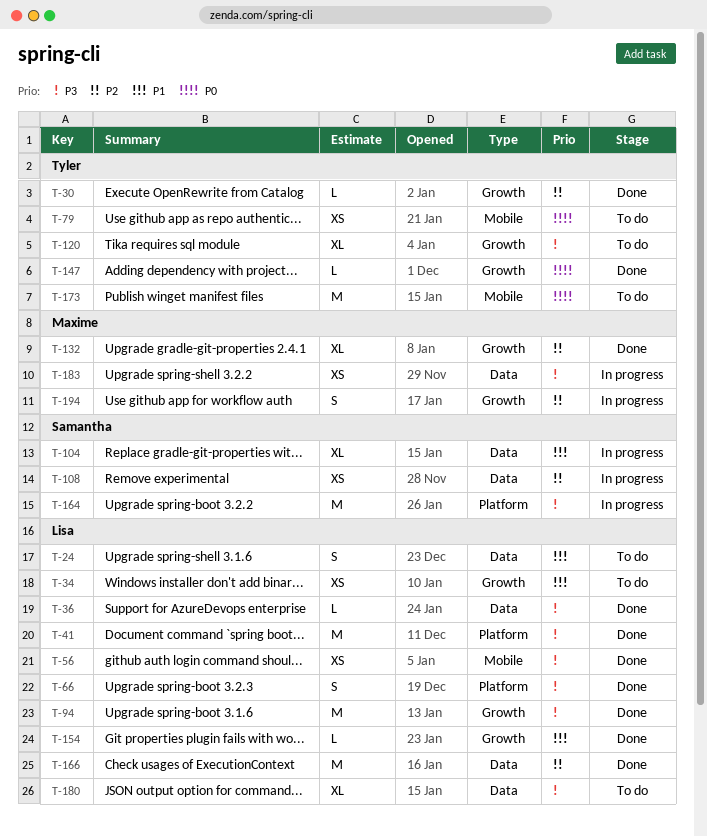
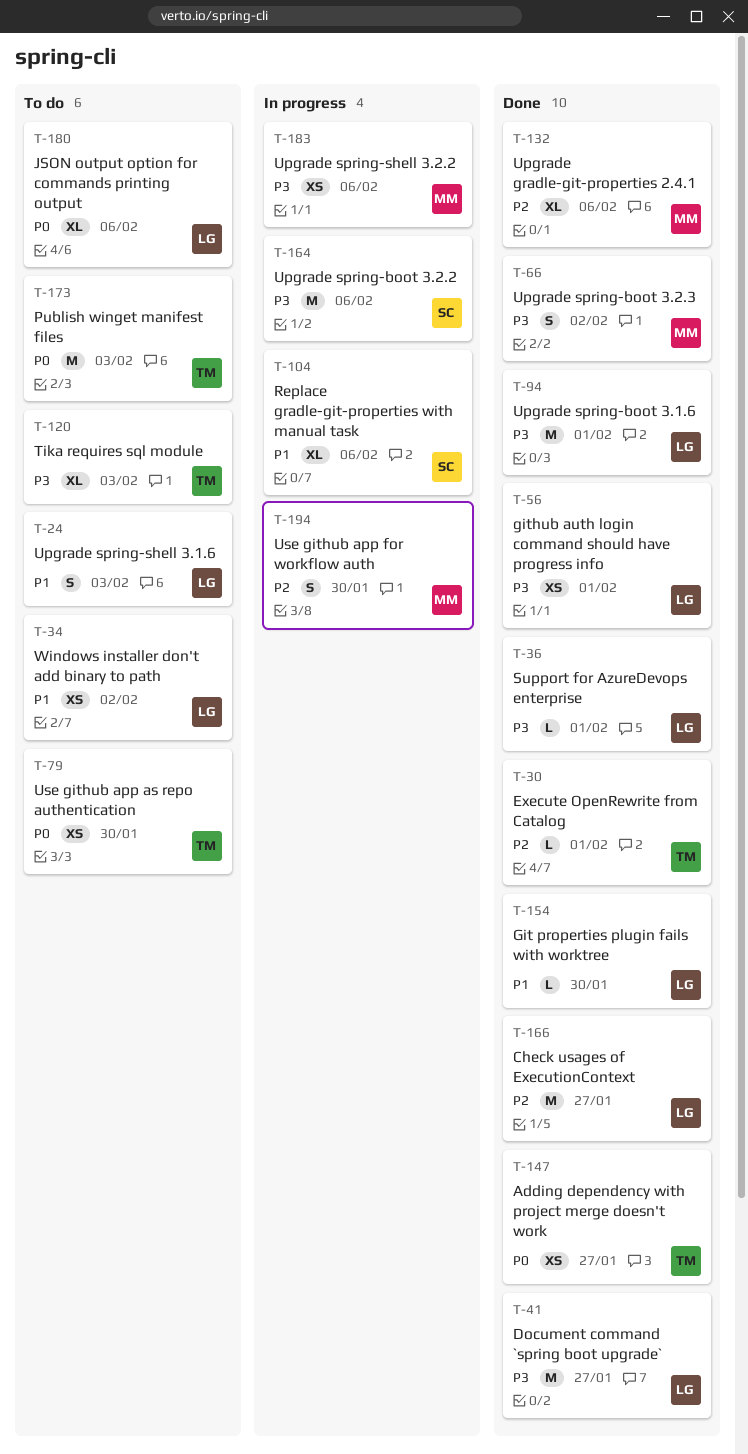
T-66, owner: Lisa -> Maxime
T-108: present -> none
T-147, estimate: L -> XS
T-180, priority: P3 -> P0

